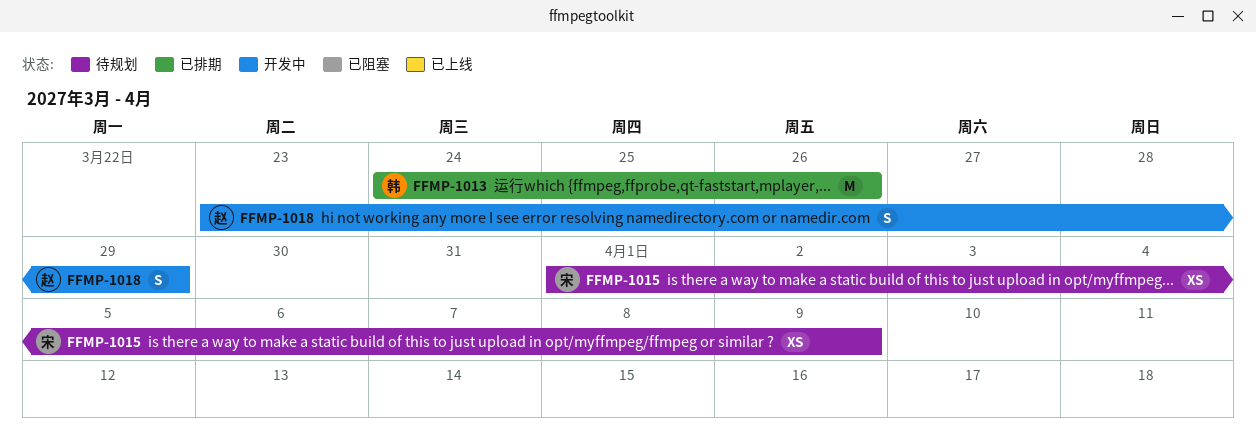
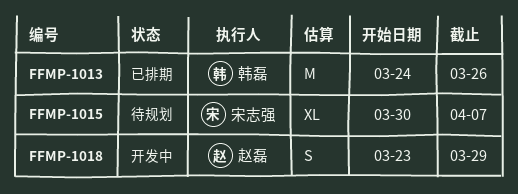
FFMP-1015, estimate: XS -> XL
FFMP-1015, start: Apr 1 -> Mar 30
FFMP-1015, due: Apr 9 -> Apr 7

